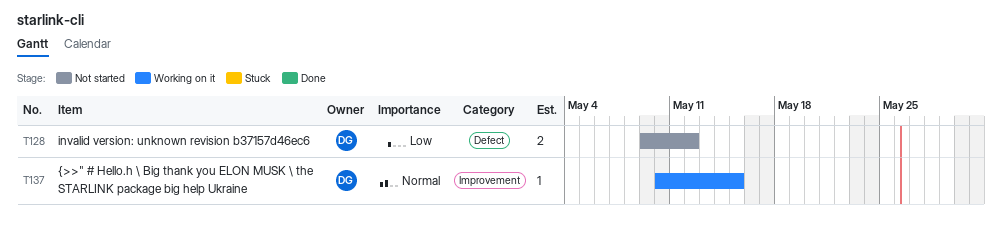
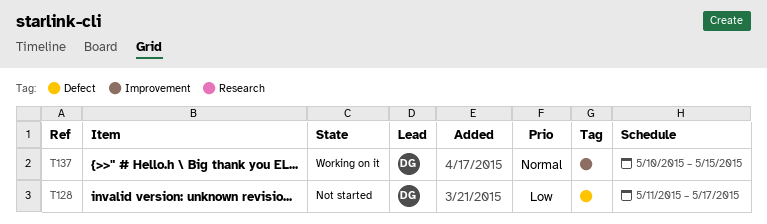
T128, start: May 9 -> May 11
T128, due: May 12 -> May 17

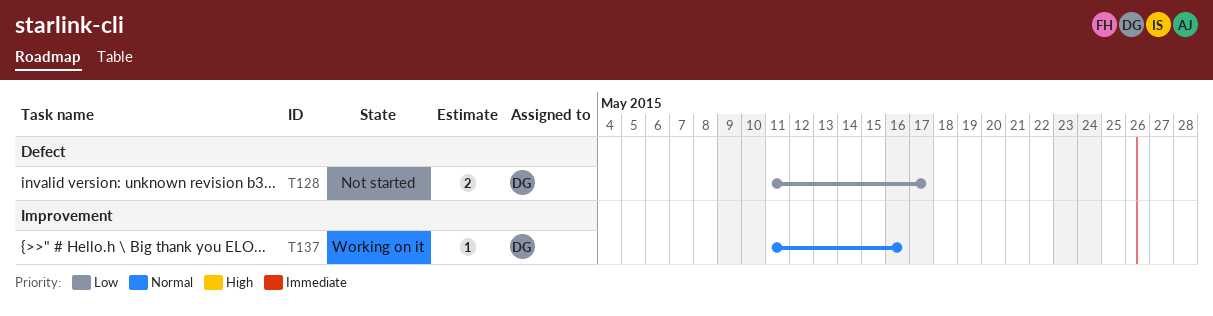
T137, start: May 10 -> May 11
T137, due: May 15 -> May 16

